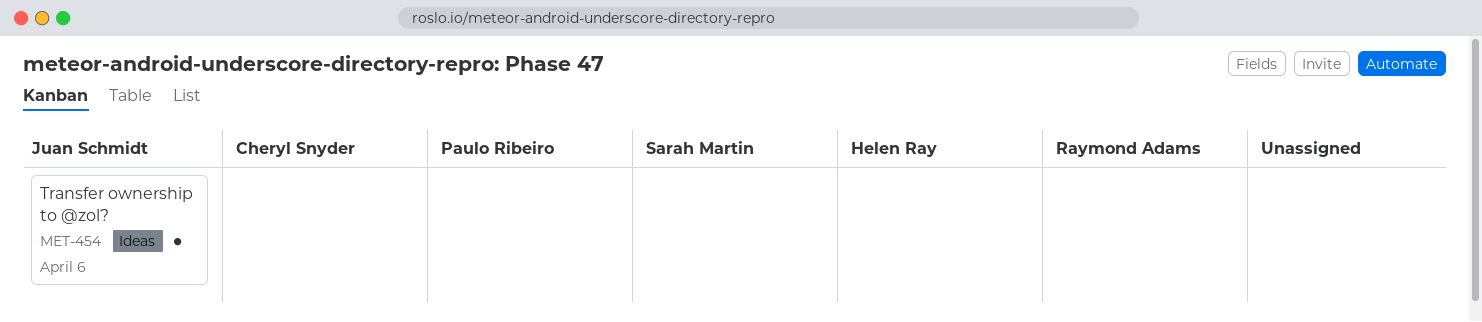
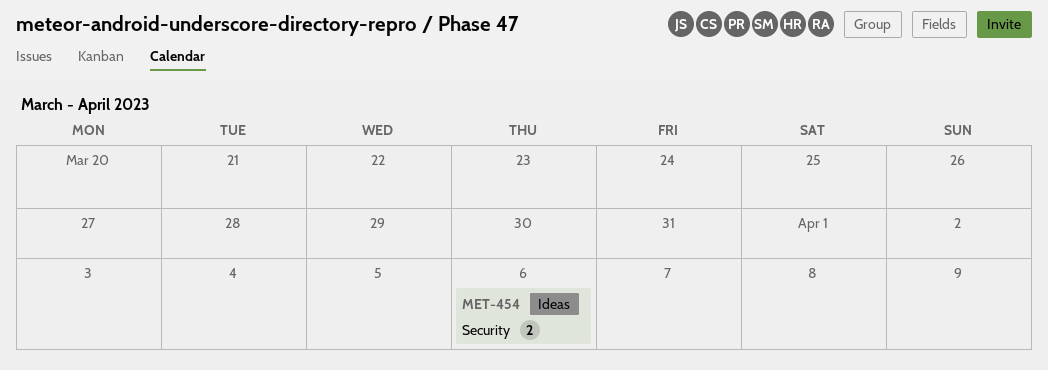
MET-454, estimate: 1 -> 2

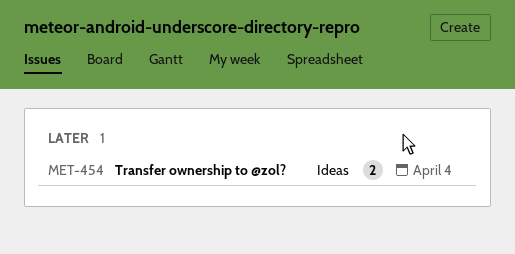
MET-454, due: Apr 6 -> Apr 4

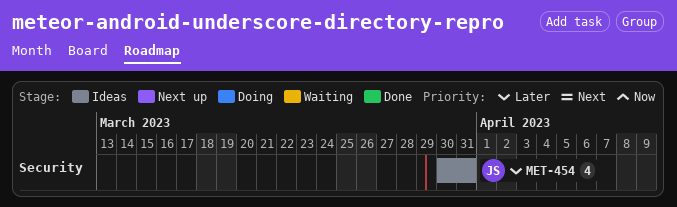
MET-454, estimate: 2 -> 4
MET-454, due: Apr 4 -> Mar 31

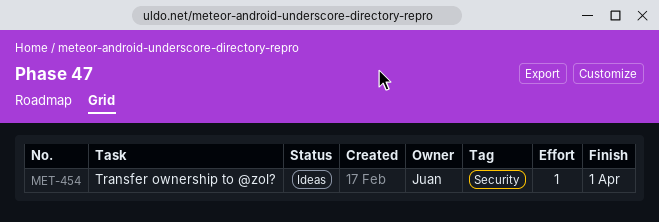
MET-454, estimate: 4 -> 1
MET-454, due: Mar 31 -> Apr 1

